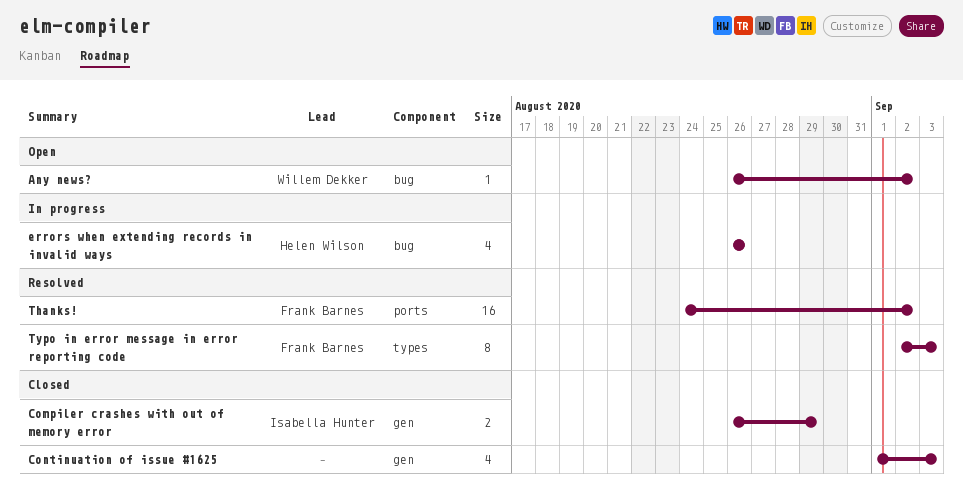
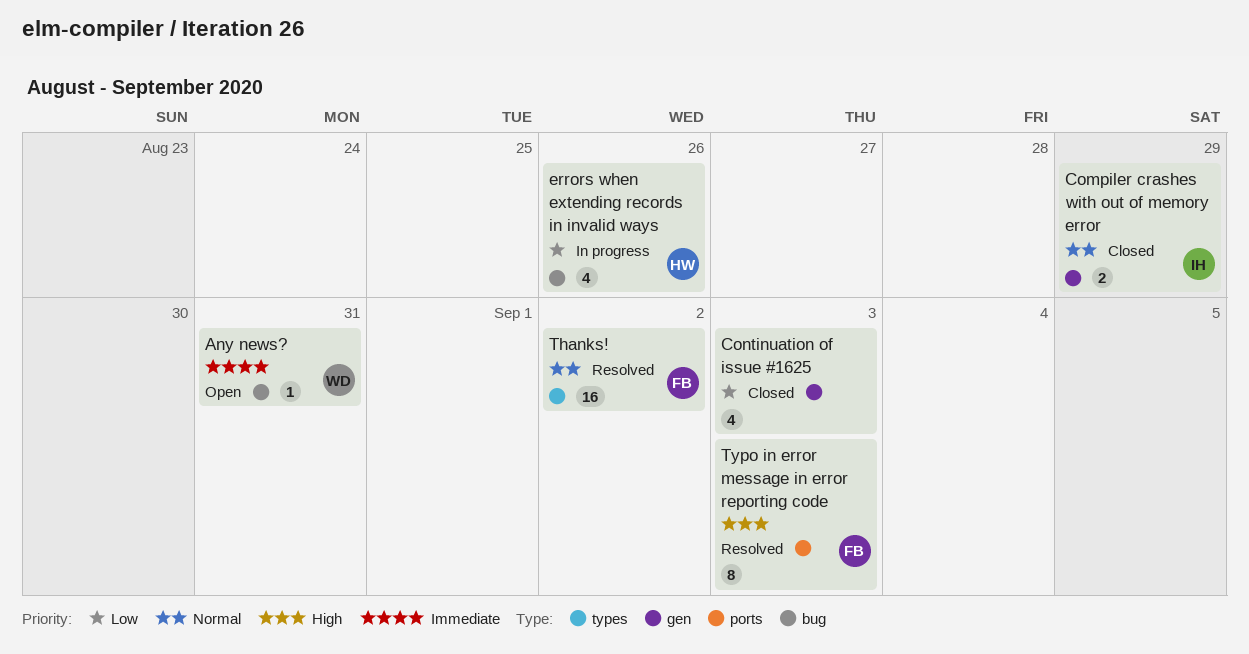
Any news?, due: Sep 2 -> Aug 31
Thanks!, label: ports -> types
Typo in error message in error reporting code, label: types -> ports

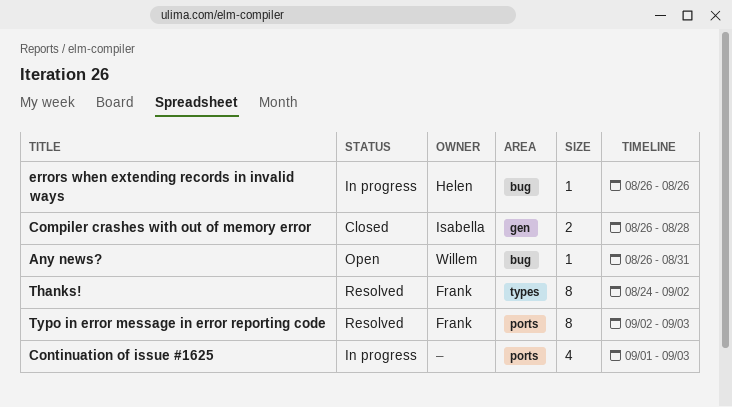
Compiler crashes with out of memory error, due: Aug 29 -> Aug 28
Continuation of issue #1625, status: Closed -> In progress
Continuation of issue #1625, label: gen -> ports
errors when extending records in invalid ways, estimate: 4 -> 1
Thanks!, estimate: 16 -> 8

